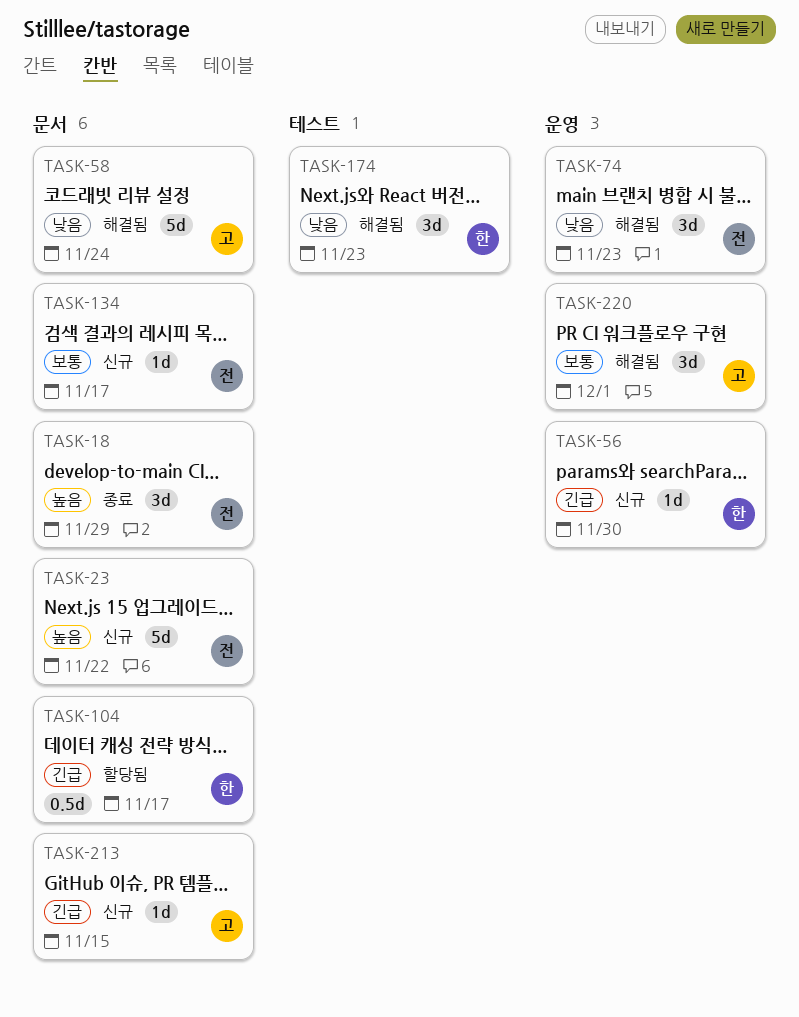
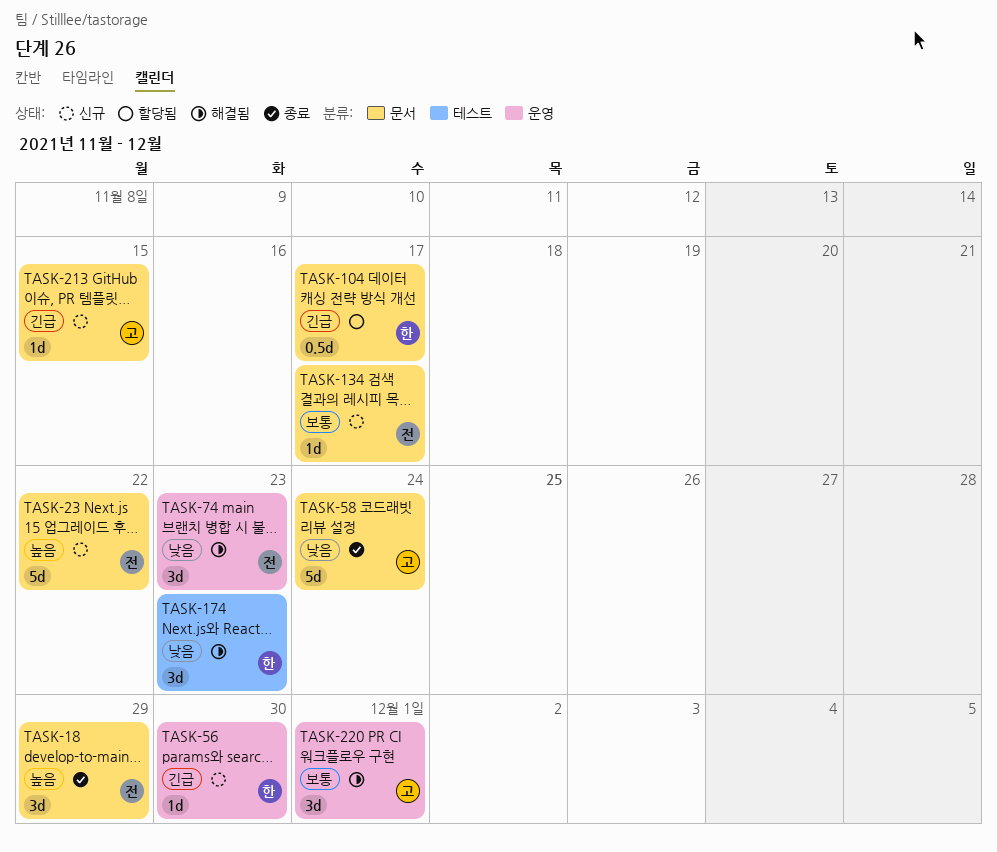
TASK-58, status: 해결됨 -> 종료

